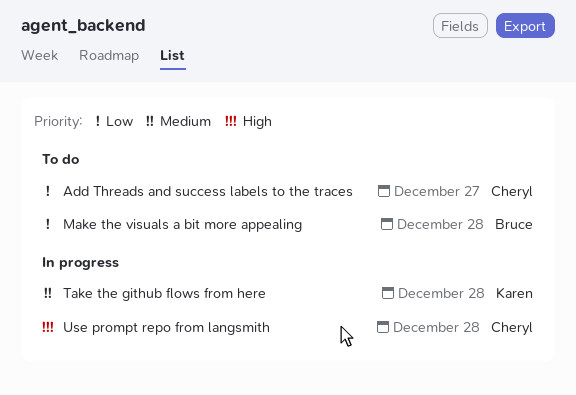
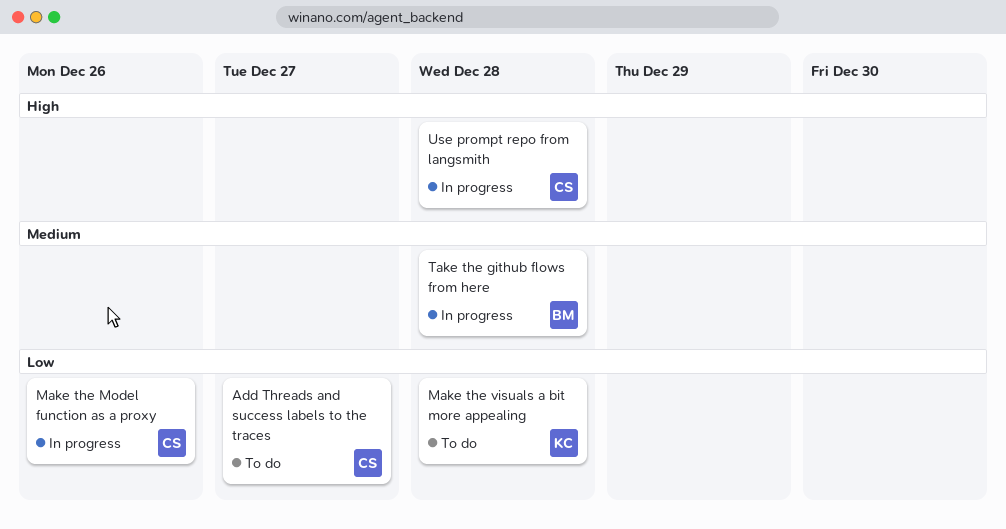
Make the Model function as a proxy: none -> present
Make the visuals a bit more appealing, owner: Bruce -> Karen
Take the github flows from here, owner: Karen -> Bruce

